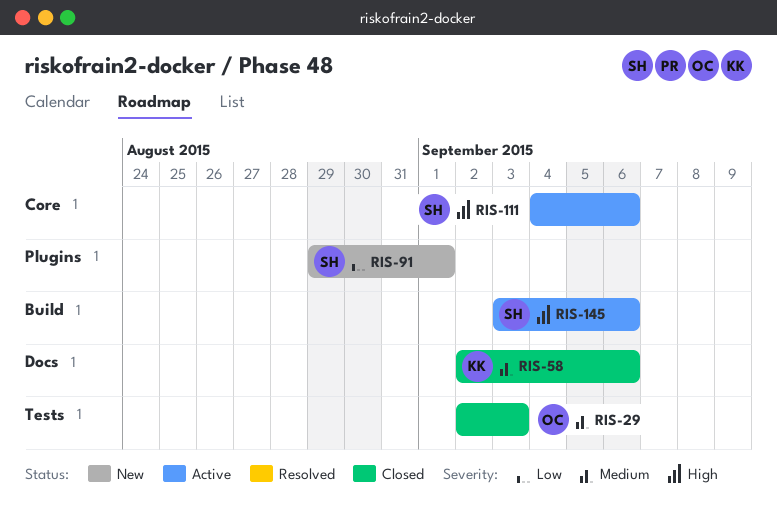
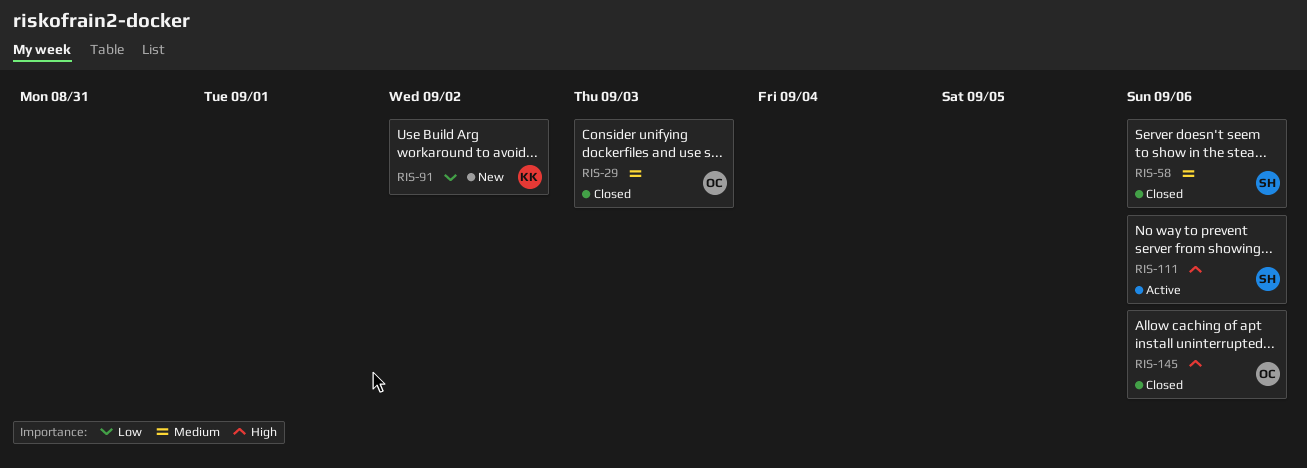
RIS-58, owner: KK -> SH
RIS-91, owner: SH -> KK
RIS-91, due: Sep 1 -> Sep 2
RIS-145, status: Active -> Closed
RIS-145, owner: SH -> OC

